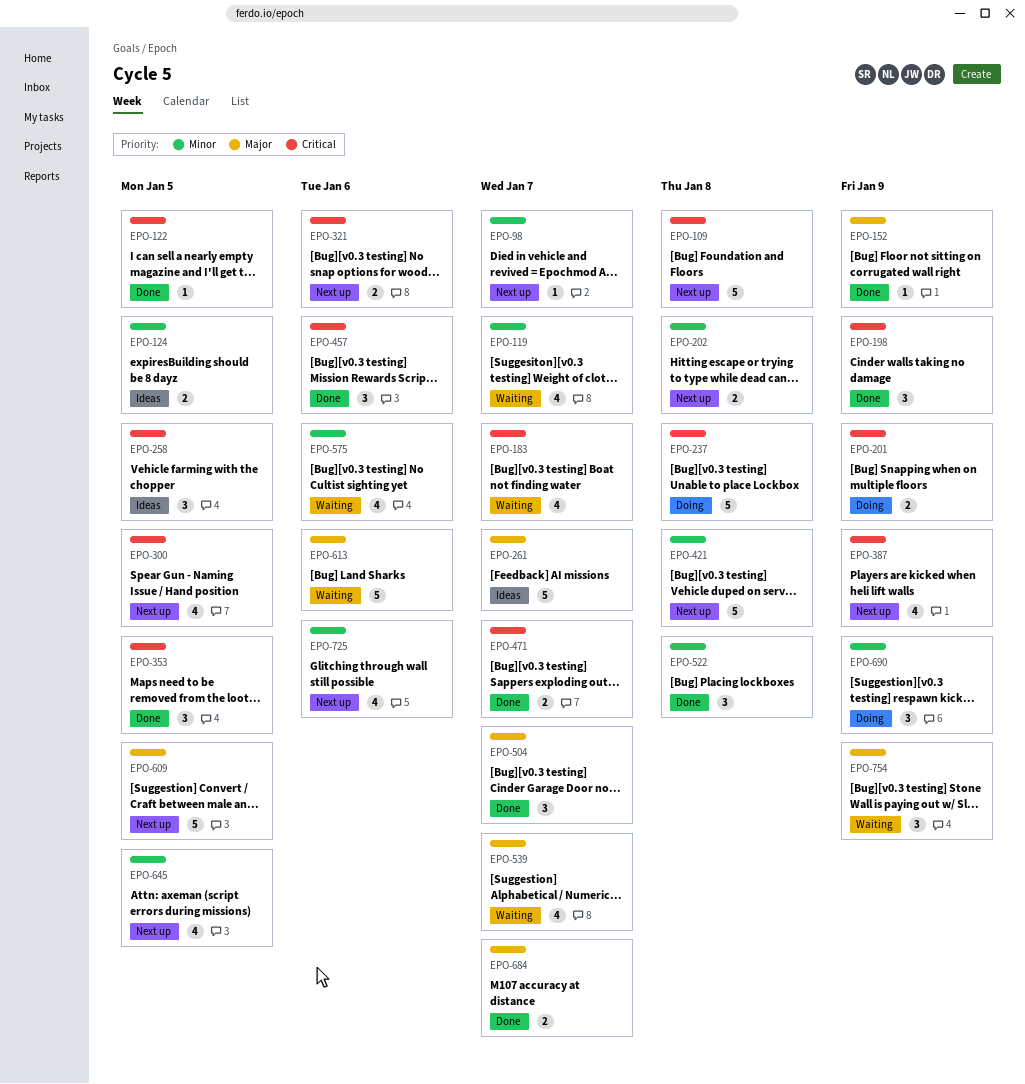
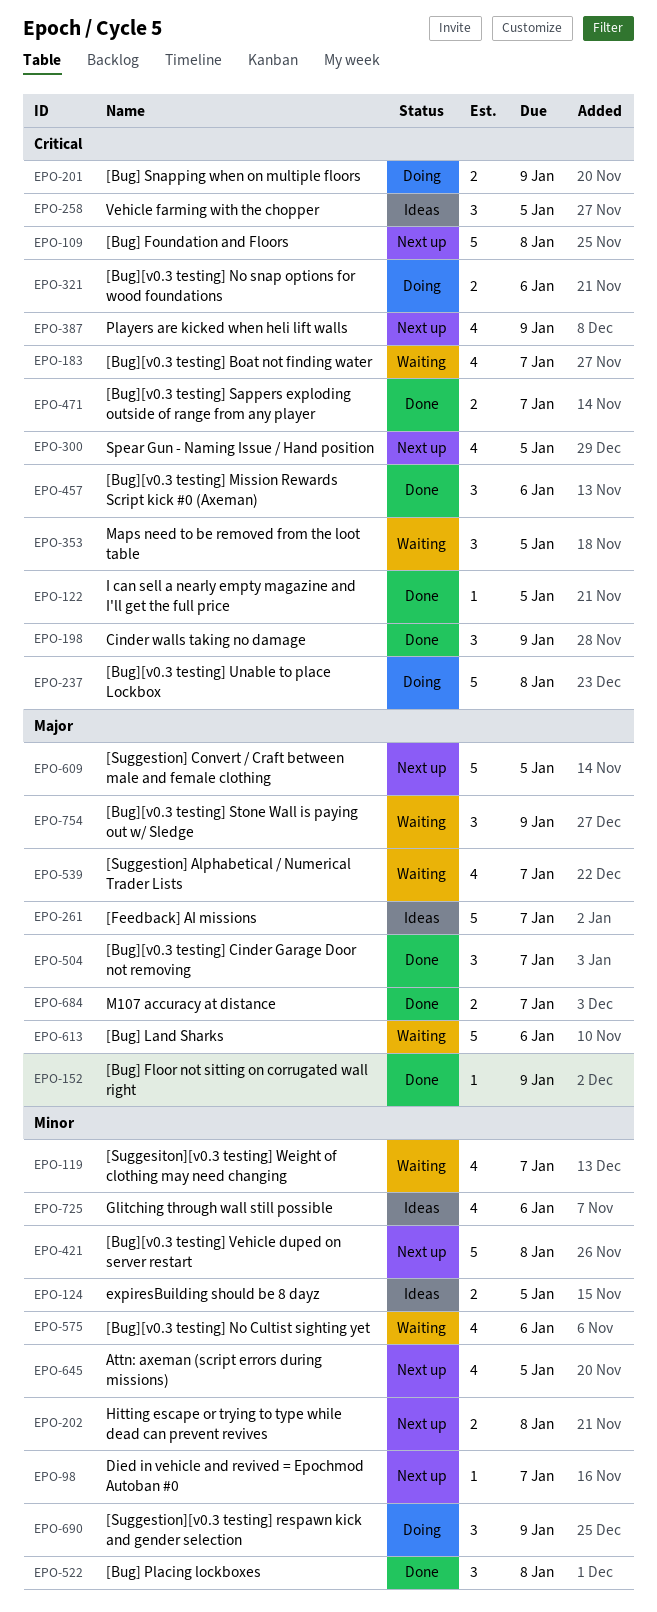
EPO-321, status: Next up -> Doing
EPO-353, status: Done -> Waiting
EPO-725, status: Next up -> Ideas

